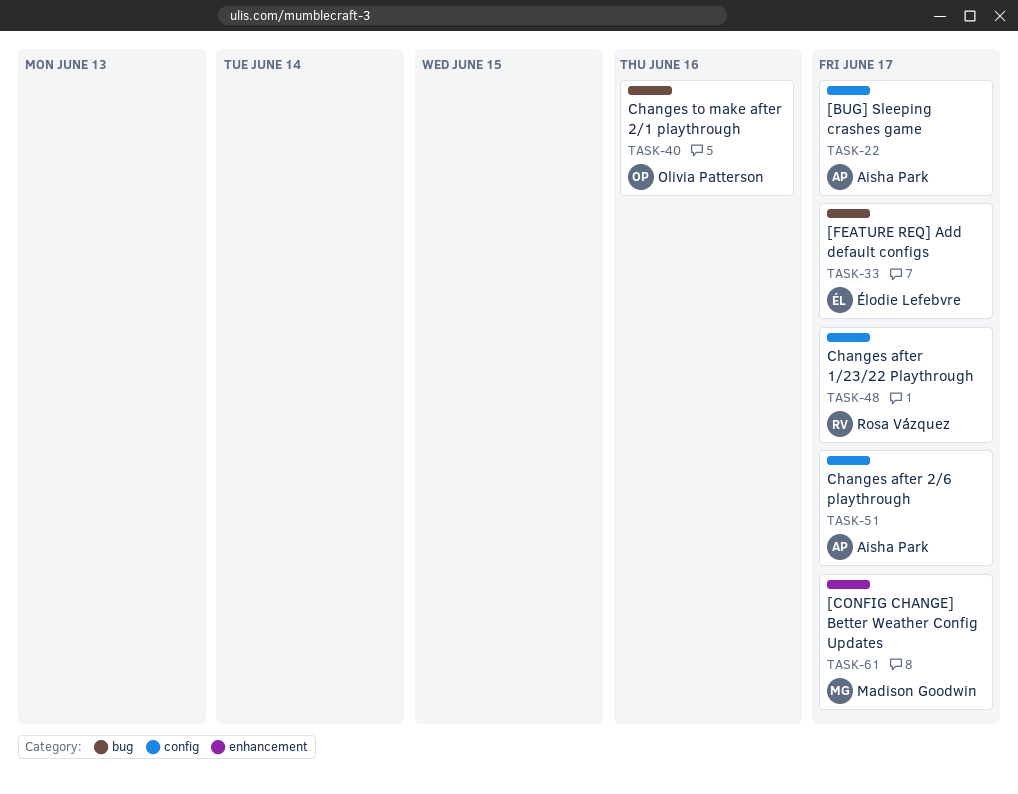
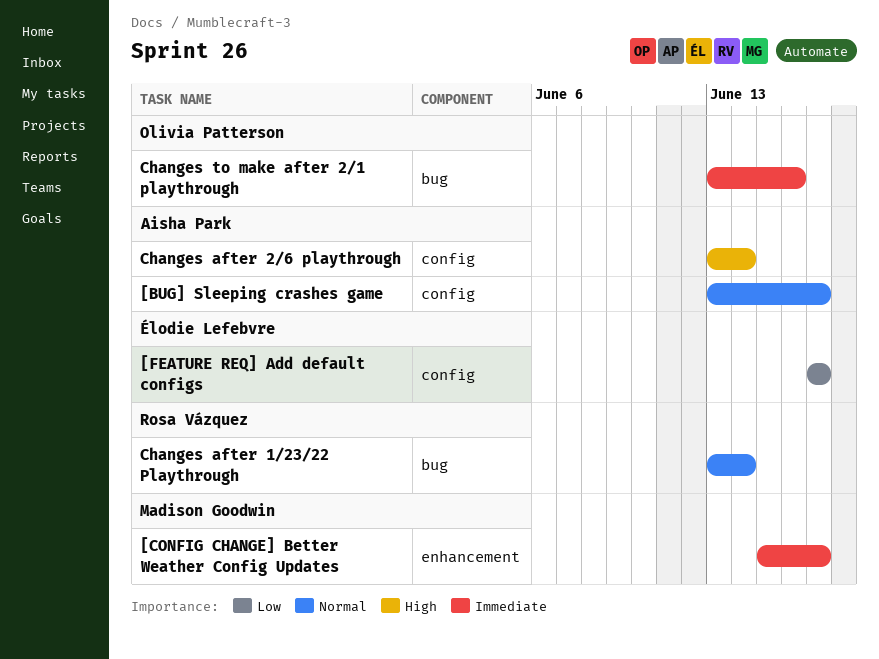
[FEATURE REQ] Add default configs, label: bug -> config
Changes after 1/23/22 Playthrough, label: config -> bug
Changes after 1/23/22 Playthrough, due: Jun 17 -> Jun 14
Changes after 2/6 playthrough, due: Jun 17 -> Jun 14

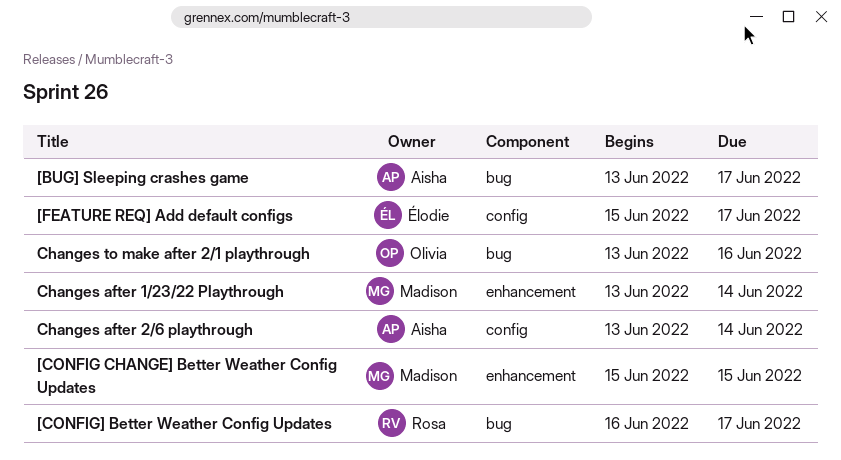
[BUG] Sleeping crashes game, label: config -> bug
[CONFIG CHANGE] Better Weather Config Updates, due: Jun 17 -> Jun 15
[CONFIG] Better Weather Config Updates: none -> present
[FEATURE REQ] Add default configs, start: Jun 17 -> Jun 15
Changes after 1/23/22 Playthrough, owner: Rosa Vázquez -> Madison Goodwin
Changes after 1/23/22 Playthrough, label: bug -> enhancement

